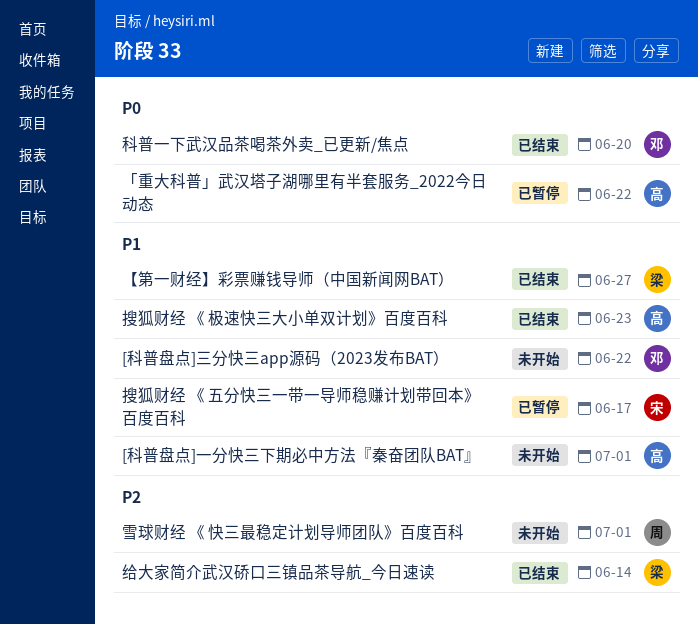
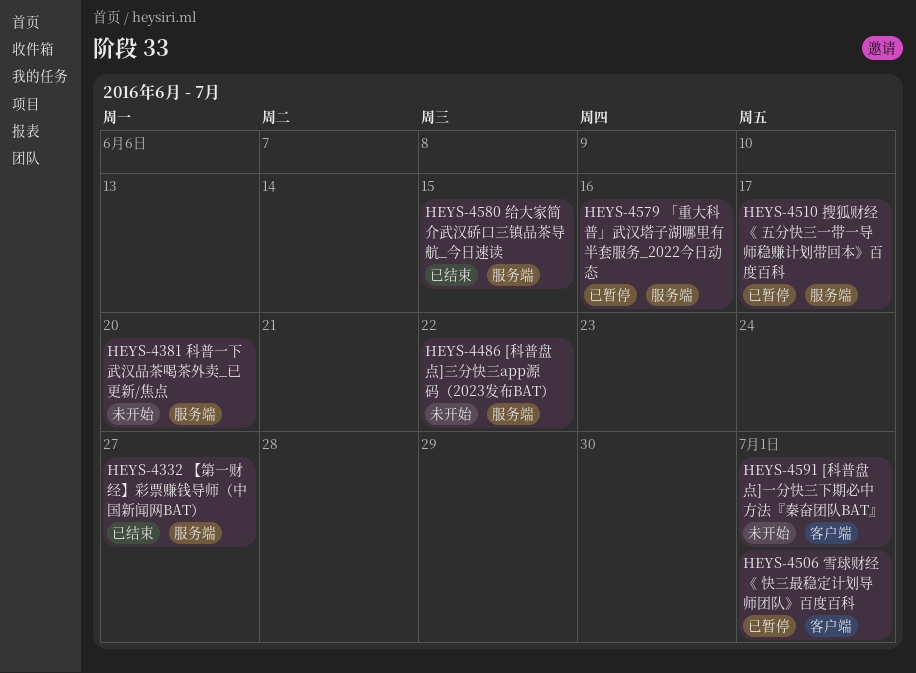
「重大科普」武汉塔子湖哪里有半套服务_2022今日动态, due: Jun 22 -> Jun 16
搜狐财经 《 极速快三大小单双计划》百度百科: present -> none
科普一下武汉品茶喝茶外卖_已更新/焦点, status: 已结束 -> 未开始
给大家简介武汉硚口三镇品茶导航_今日速读, due: Jun 14 -> Jun 15
雪球财经 《 快三最稳定计划导师团队》百度百科, status: 未开始 -> 已暂停

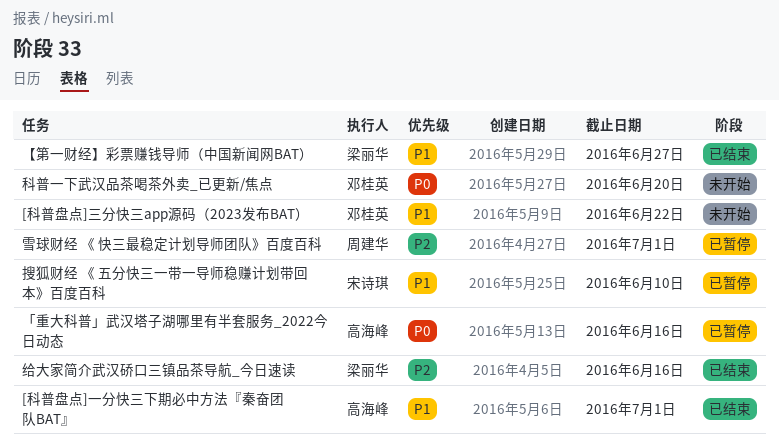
[科普盘点]一分快三下期必中方法『秦奋团队BAT』, status: 未开始 -> 已结束
搜狐财经 《 五分快三一带一导师稳赚计划带回本》百度百科, due: Jun 17 -> Jun 10
给大家简介武汉硚口三镇品茶导航_今日速读, due: Jun 15 -> Jun 16

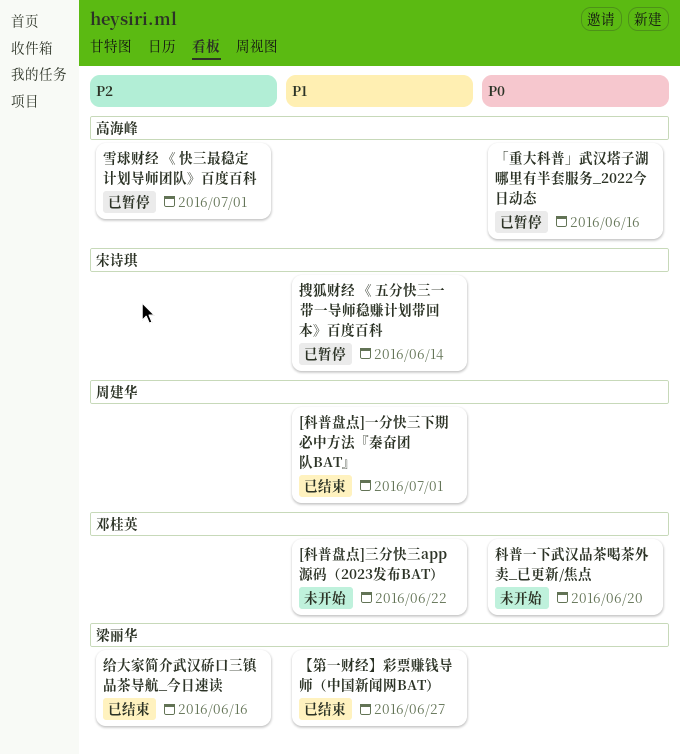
[科普盘点]一分快三下期必中方法『秦奋团队BAT』, owner: 高海峰 -> 周建华
搜狐财经 《 五分快三一带一导师稳赚计划带回本》百度百科, due: Jun 10 -> Jun 14
雪球财经 《 快三最稳定计划导师团队》百度百科, owner: 周建华 -> 高海峰

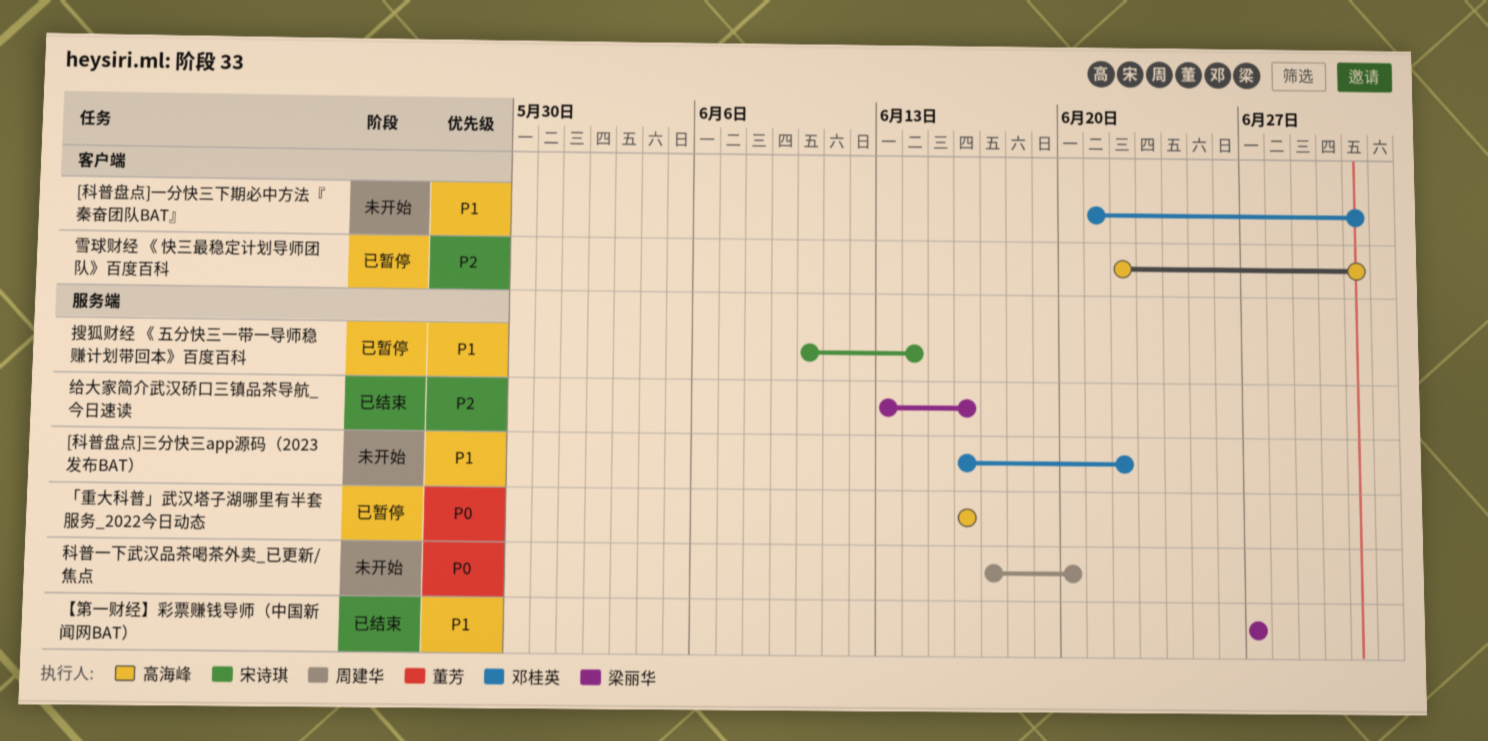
[科普盘点]一分快三下期必中方法『秦奋团队BAT』, status: 已结束 -> 未开始
[科普盘点]一分快三下期必中方法『秦奋团队BAT』, owner: 周建华 -> 邓桂英
科普一下武汉品茶喝茶外卖_已更新/焦点, owner: 邓桂英 -> 周建华

